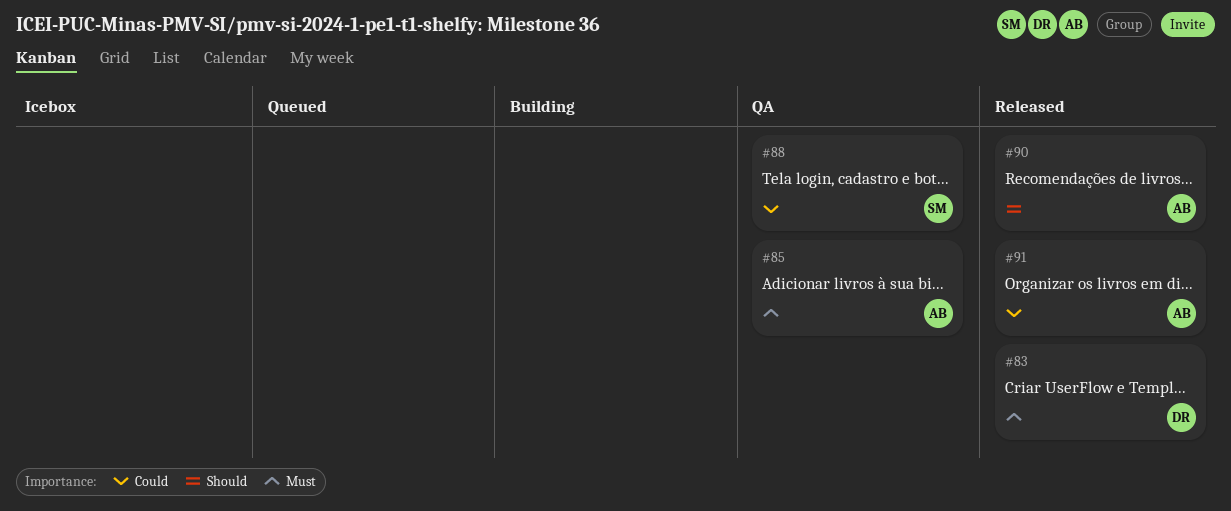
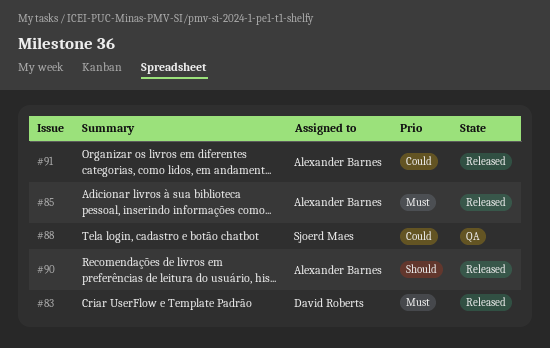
#85, status: QA -> Released

